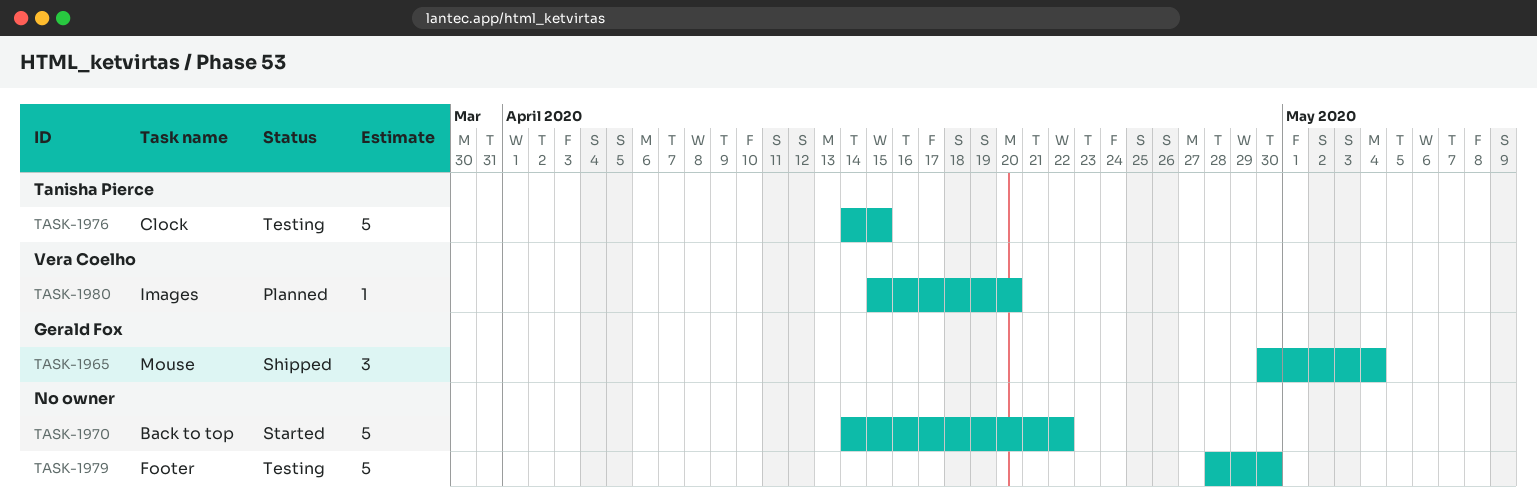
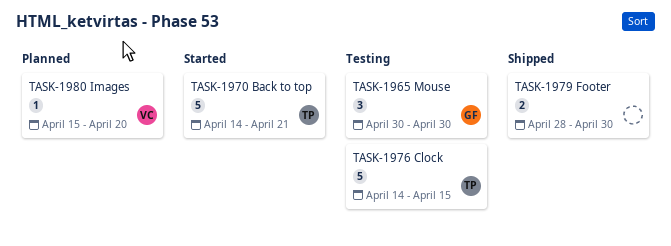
TASK-1965, status: Shipped -> Testing
TASK-1965, due: May 4 -> Apr 30
TASK-1970, owner: none -> Tanisha Pierce
TASK-1970, due: Apr 22 -> Apr 21
TASK-1979, status: Testing -> Shipped
TASK-1979, estimate: 5 -> 2

